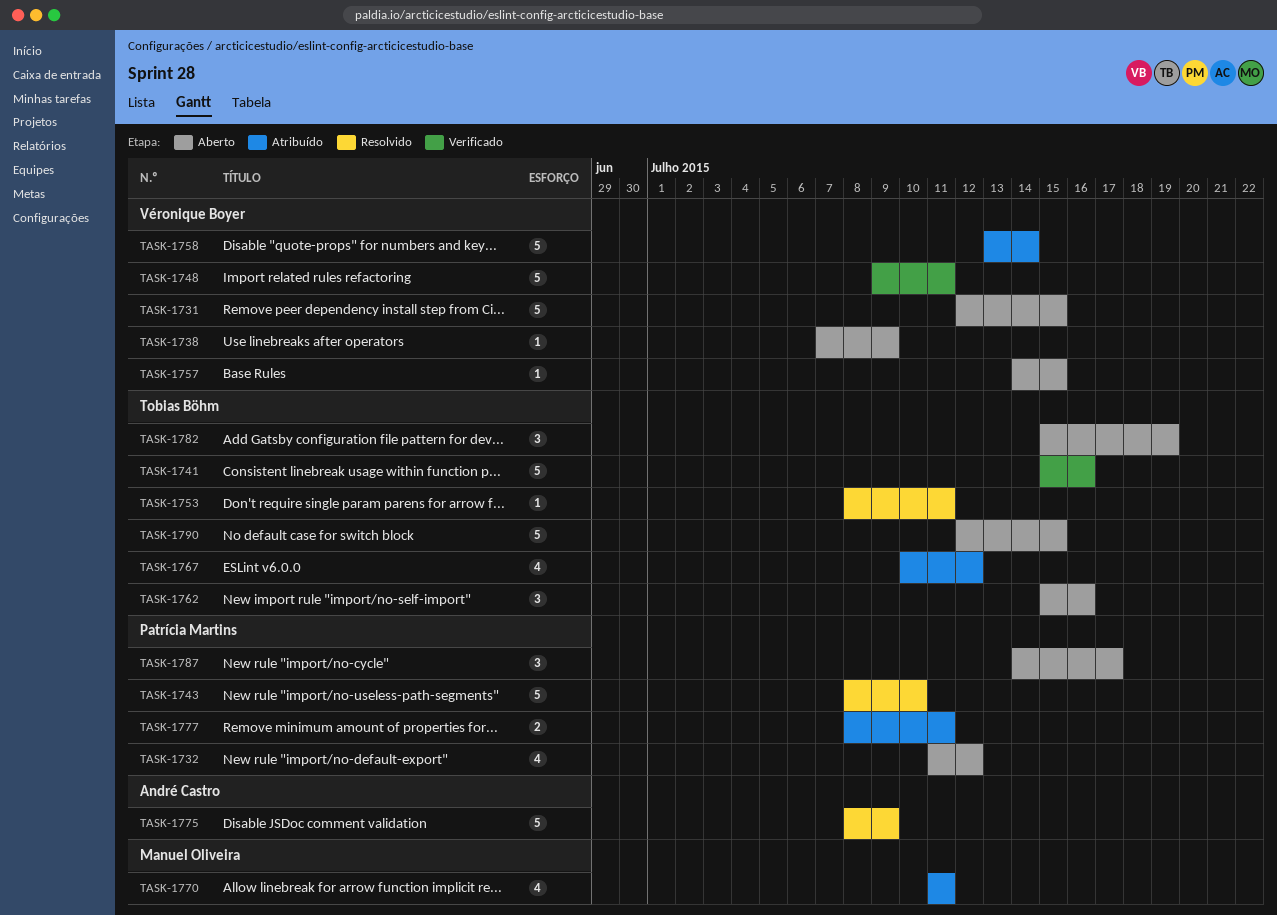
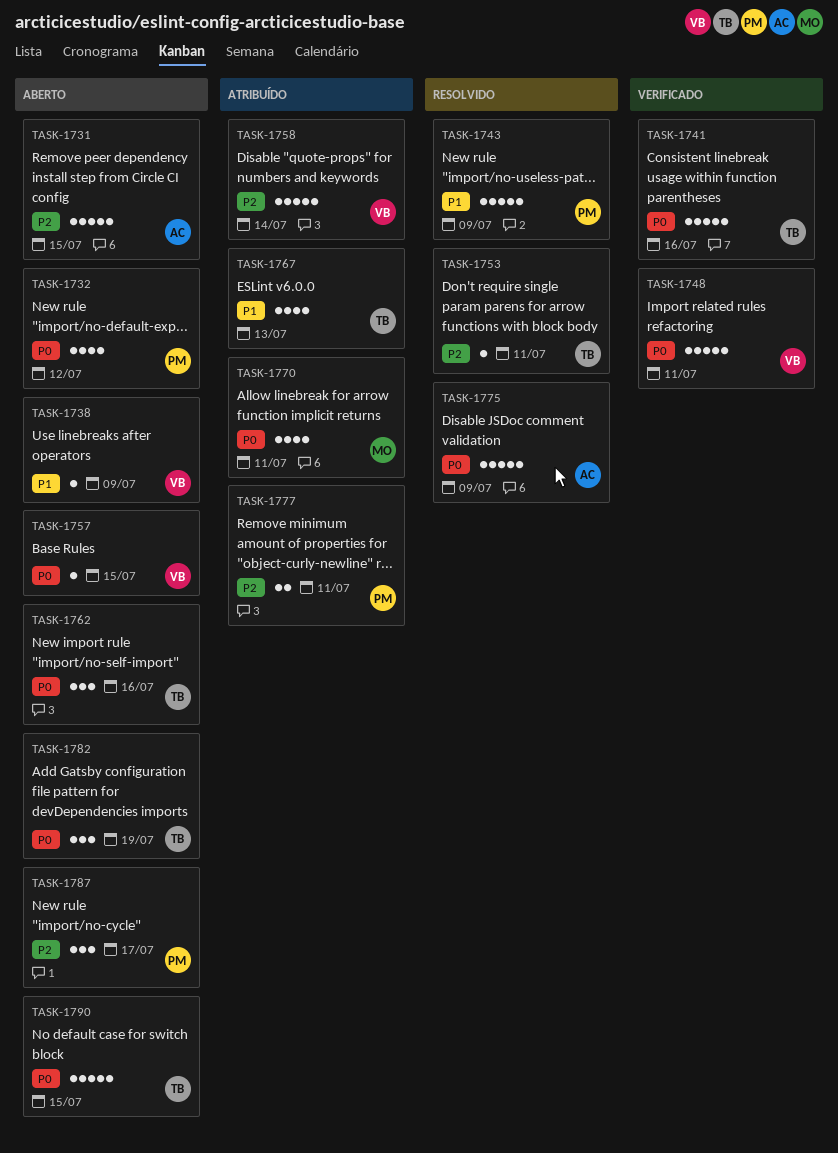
TASK-1731, owner: Véronique Boyer -> André Castro
TASK-1743, due: Jul 10 -> Jul 9
TASK-1767, due: Jul 12 -> Jul 13

